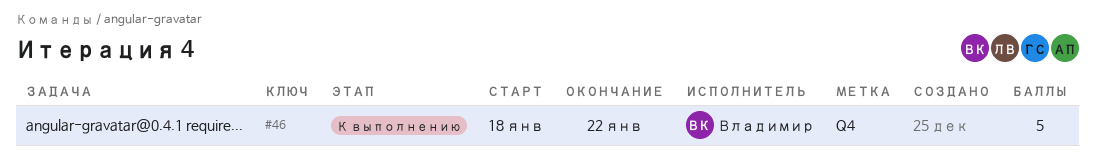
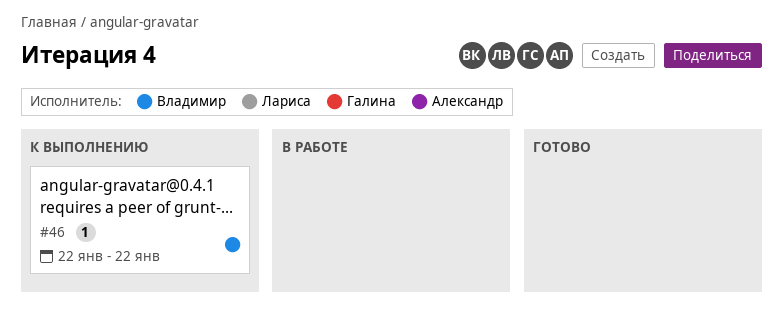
#46, estimate: 5 -> 1
#46, start: Jan 18 -> Jan 22

